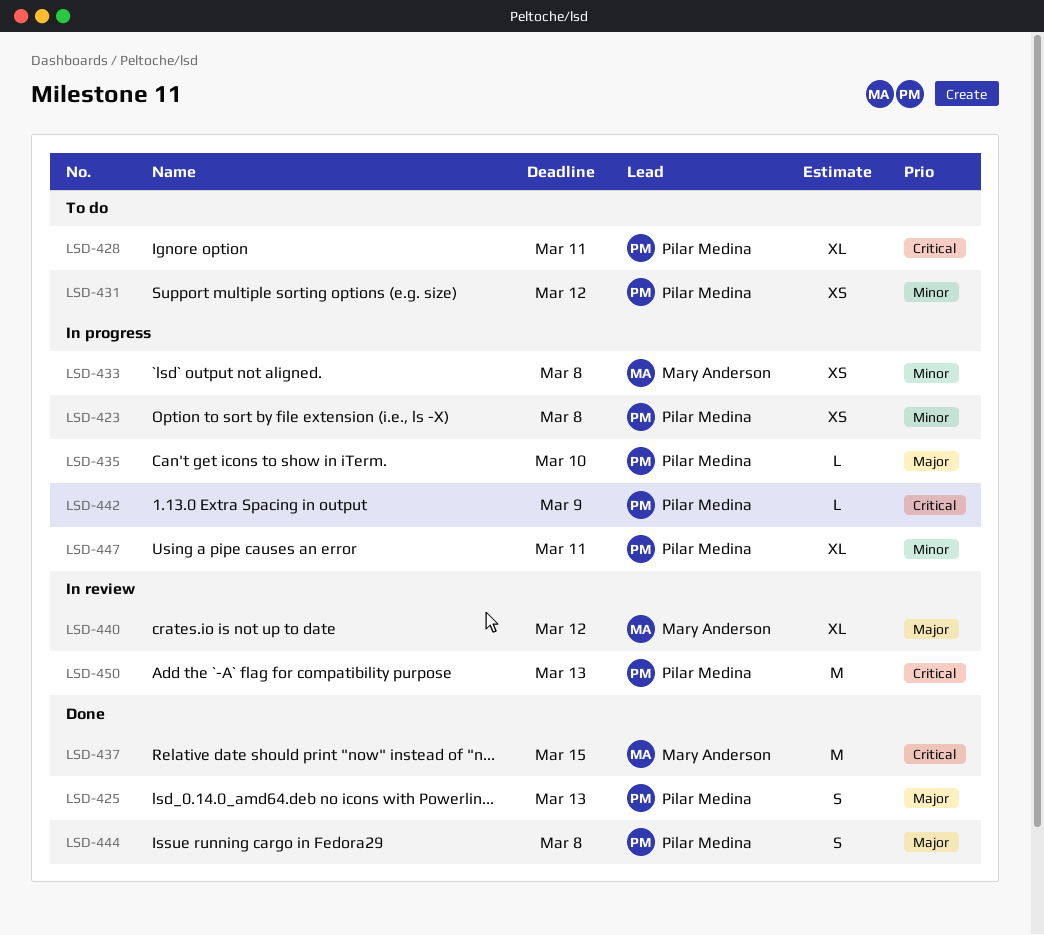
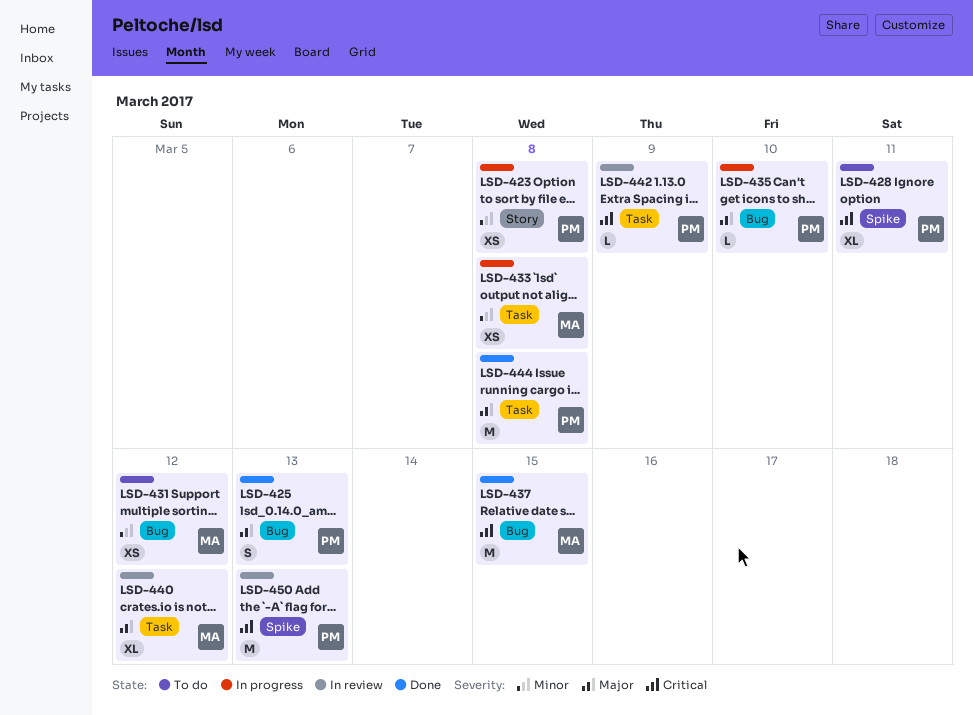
LSD-431, owner: Pilar Medina -> Mary Anderson
LSD-442, status: In progress -> In review
LSD-444, estimate: S -> M
LSD-447: present -> none

